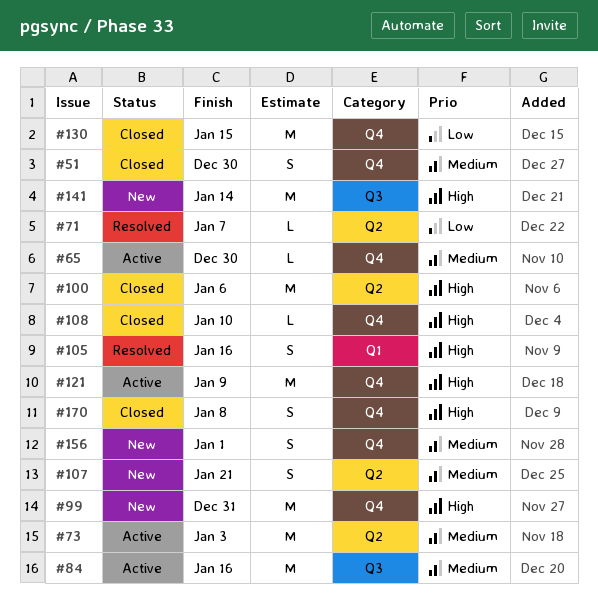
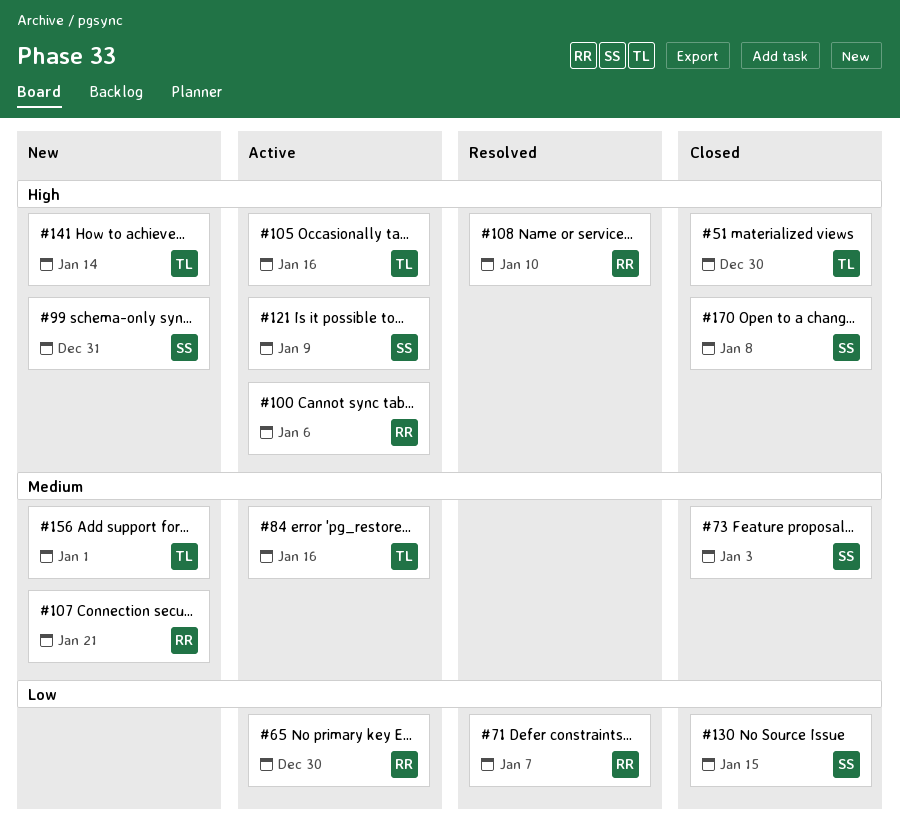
#51, priority: Medium -> High
#65, priority: Medium -> Low
#73, status: Active -> Closed
#100, status: Closed -> Active
#105, status: Resolved -> Active
#108, status: Closed -> Resolved

